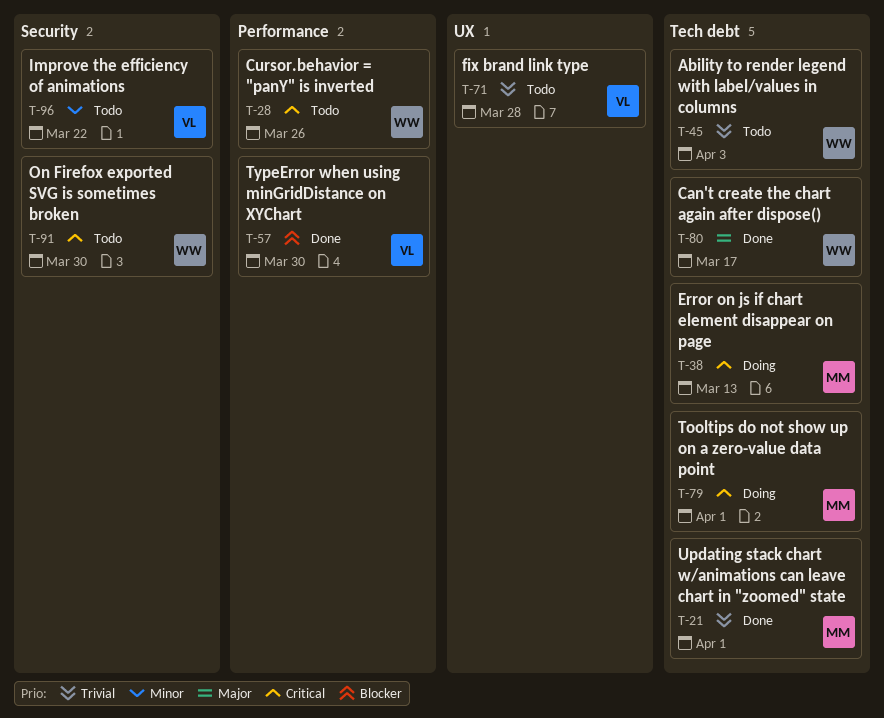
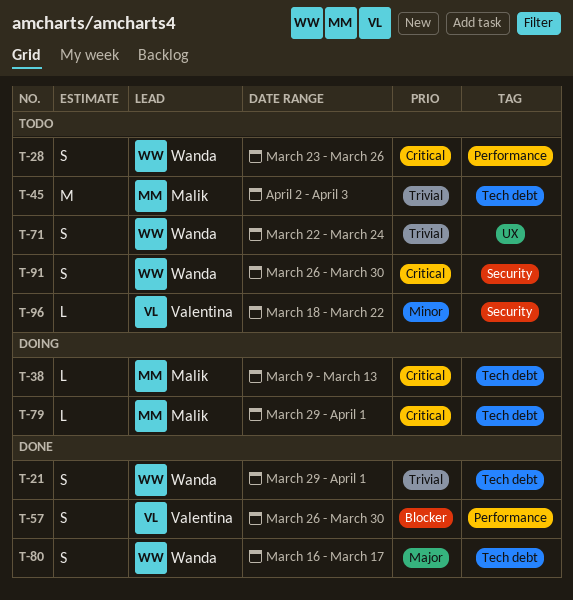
T-21, owner: Malik -> Wanda
T-45, owner: Wanda -> Malik
T-71, owner: Valentina -> Wanda
T-71, due: Mar 28 -> Mar 24

